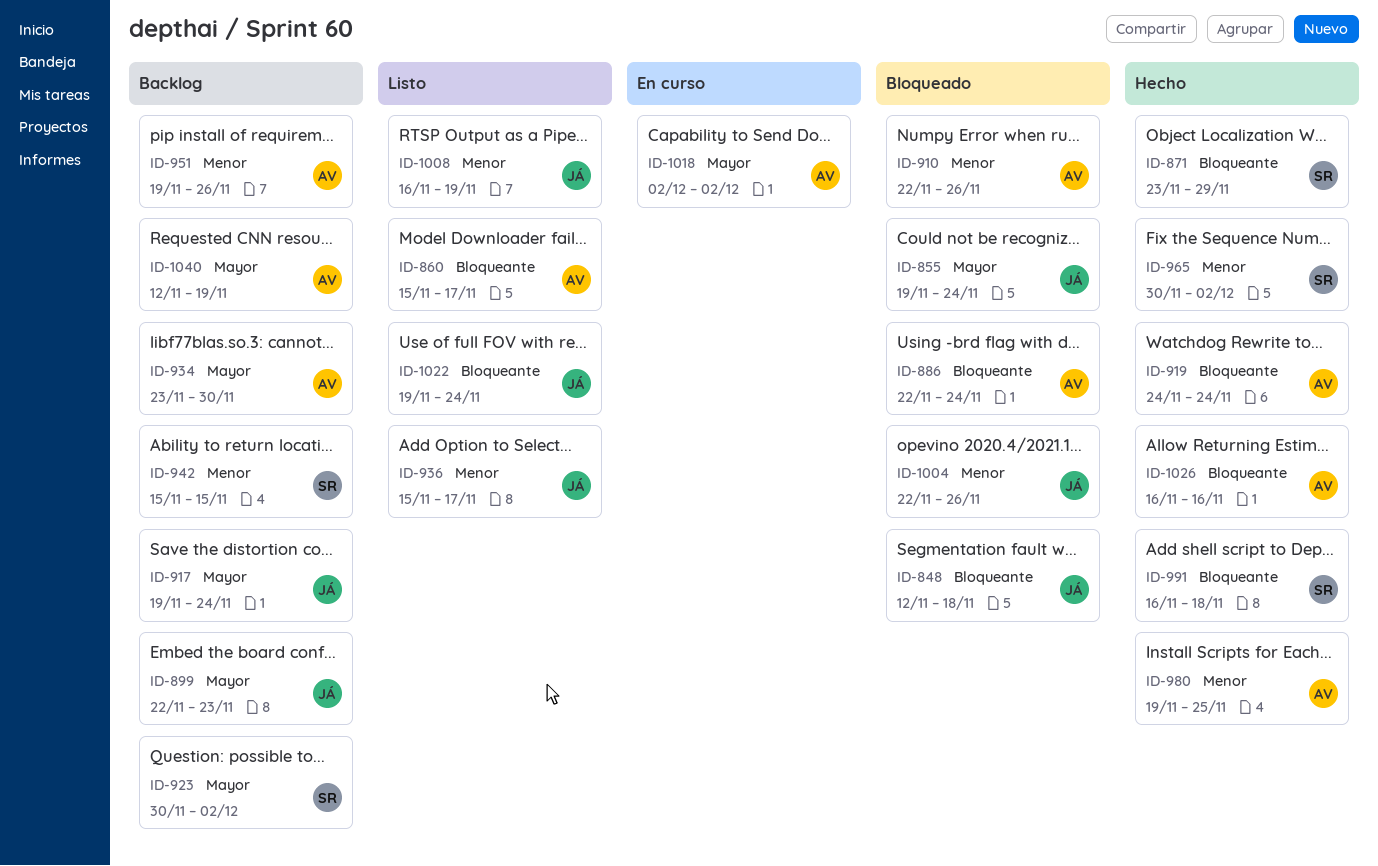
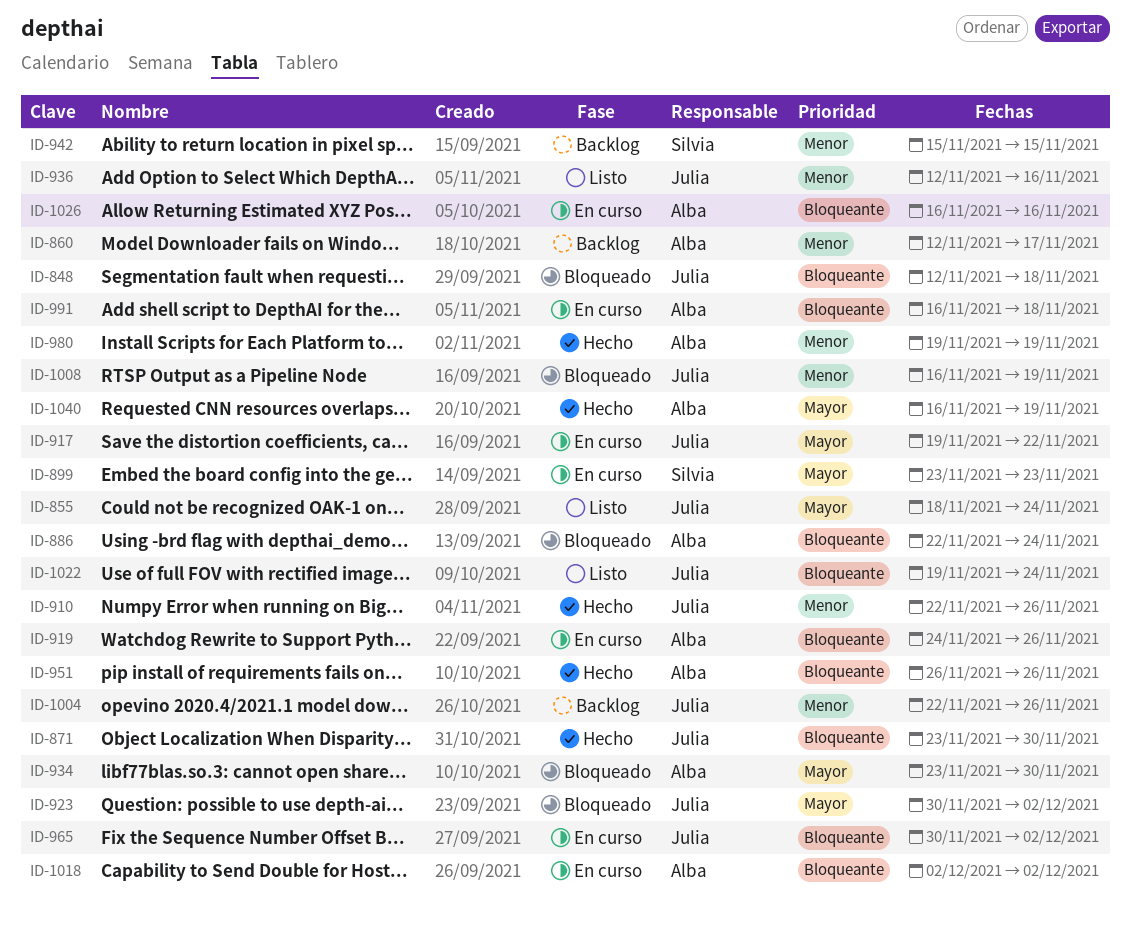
ID-855, status: Bloqueado -> Listo
ID-855, start: Nov 19 -> Nov 18
ID-860, status: Listo -> Backlog
ID-860, priority: Bloqueante -> Menor
ID-860, start: Nov 15 -> Nov 12
ID-871, owner: Silvia -> Julia
ID-871, due: Nov 29 -> Nov 30
ID-899, status: Backlog -> En curso
ID-899, owner: Julia -> Silvia
ID-899, start: Nov 22 -> Nov 23
ID-910, status: Bloqueado -> Hecho
ID-910, owner: Alba -> Julia
ID-917, status: Backlog -> En curso
ID-917, due: Nov 24 -> Nov 22
ID-919, status: Hecho -> En curso
ID-919, due: Nov 24 -> Nov 26
ID-923, status: Backlog -> Bloqueado
ID-923, owner: Silvia -> Julia
ID-934, status: Backlog -> Bloqueado
ID-936, start: Nov 15 -> Nov 12
ID-936, due: Nov 17 -> Nov 16
ID-951, status: Backlog -> Hecho
ID-951, priority: Menor -> Bloqueante
ID-951, start: Nov 19 -> Nov 26
ID-965, status: Hecho -> En curso
ID-965, owner: Silvia -> Julia
ID-965, priority: Menor -> Bloqueante
ID-980, due: Nov 25 -> Nov 19
ID-991, status: Hecho -> En curso
ID-991, owner: Silvia -> Alba
ID-1004, status: Bloqueado -> Backlog
ID-1008, status: Listo -> Bloqueado
ID-1018, priority: Mayor -> Bloqueante
ID-1026, status: Hecho -> En curso
ID-1040, status: Backlog -> Hecho
ID-1040, start: Nov 12 -> Nov 16

